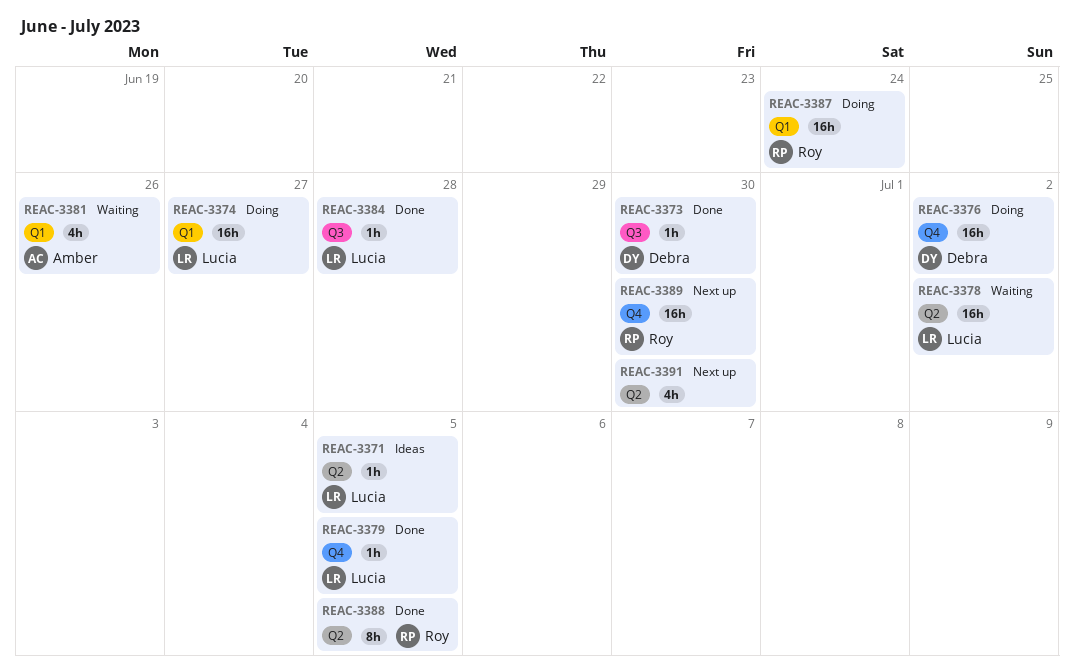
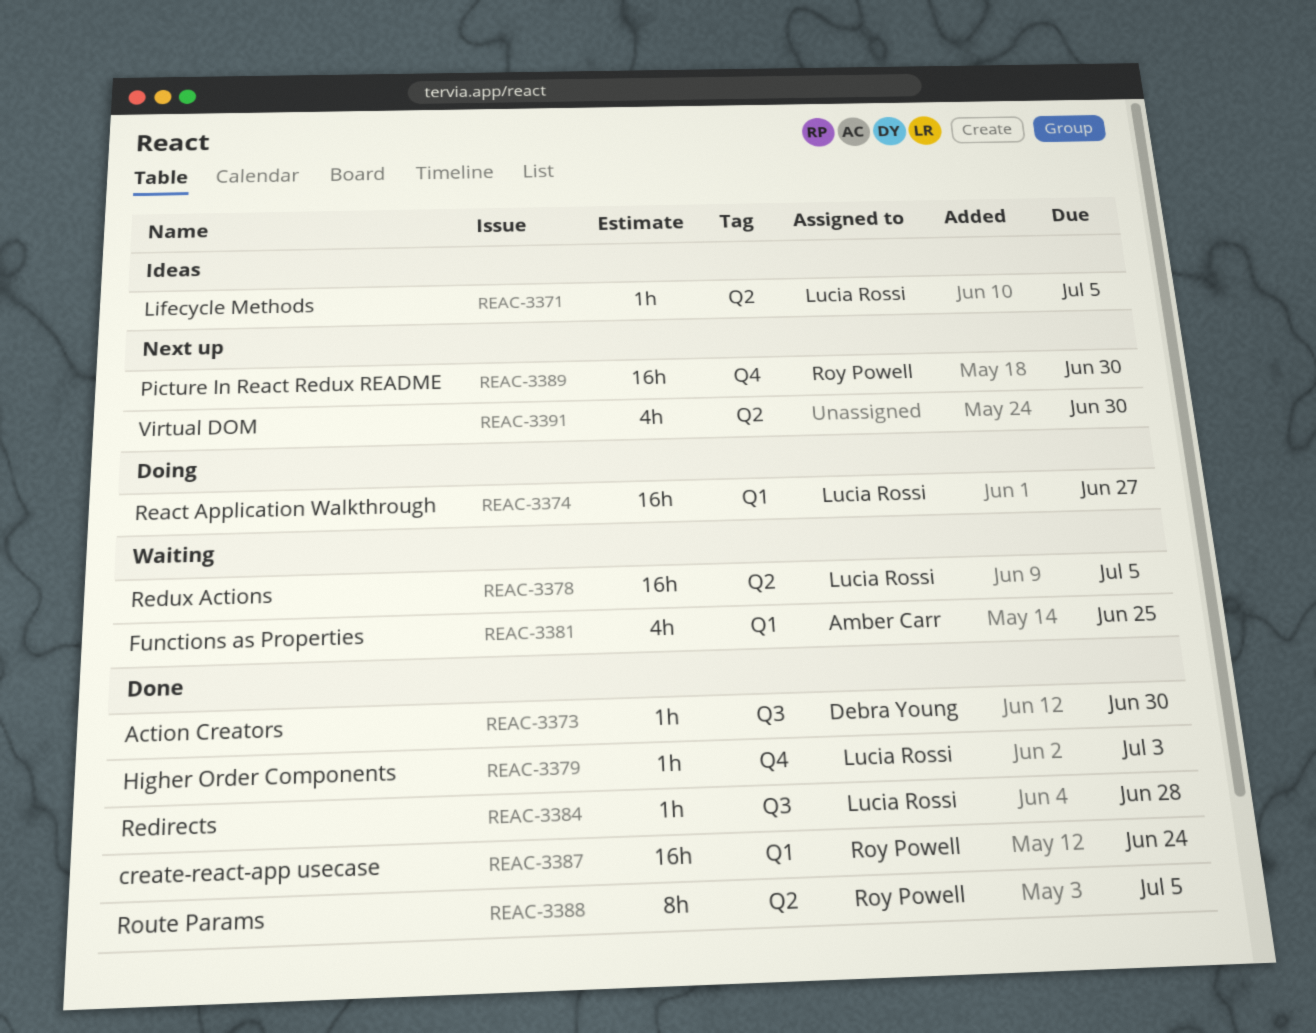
REAC-3376: present -> none
REAC-3378, due: Jul 2 -> Jul 5
REAC-3379, due: Jul 5 -> Jul 3
REAC-3381, due: Jun 26 -> Jun 25
REAC-3387, status: Doing -> Done

